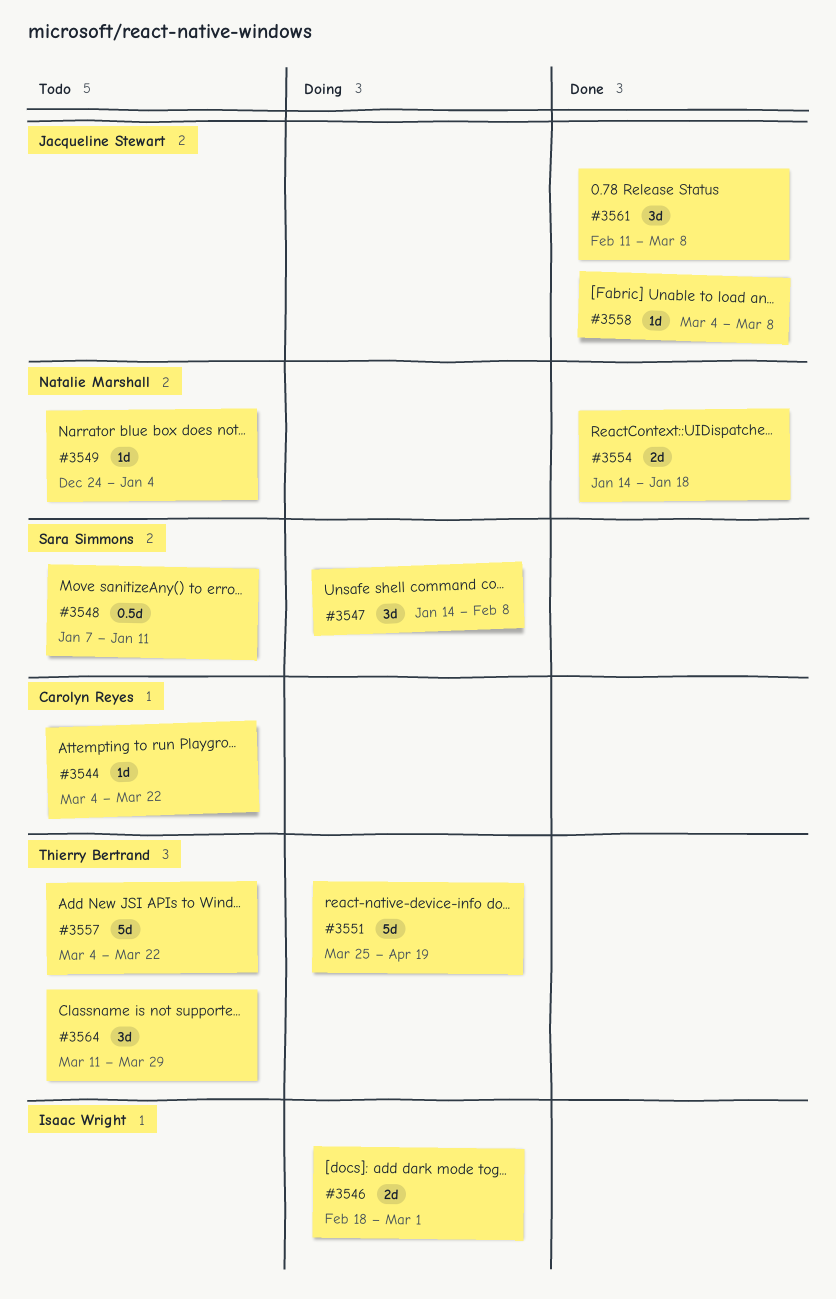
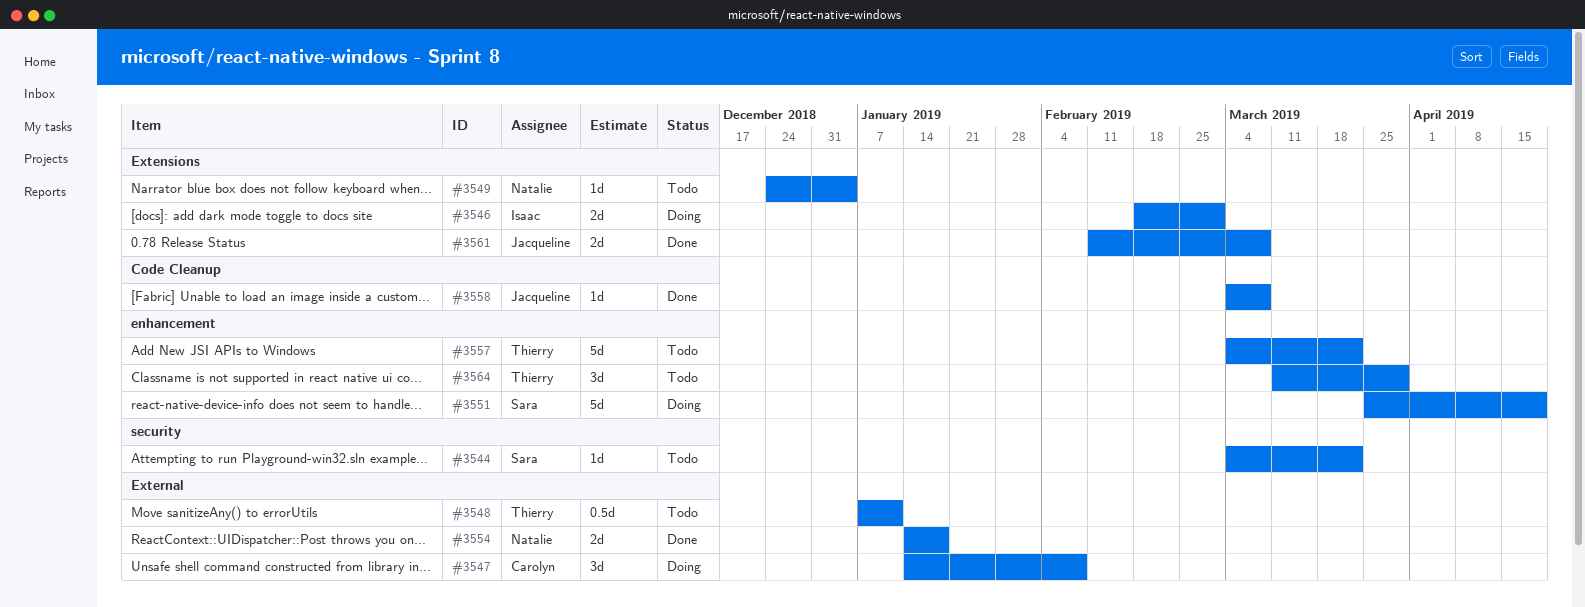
#3544, owner: Carolyn Reyes -> Sara Simmons
#3547, owner: Sara Simmons -> Carolyn Reyes
#3548, owner: Sara Simmons -> Thierry Bertrand
#3551, owner: Thierry Bertrand -> Sara Simmons
#3561, estimate: 3d -> 2d

